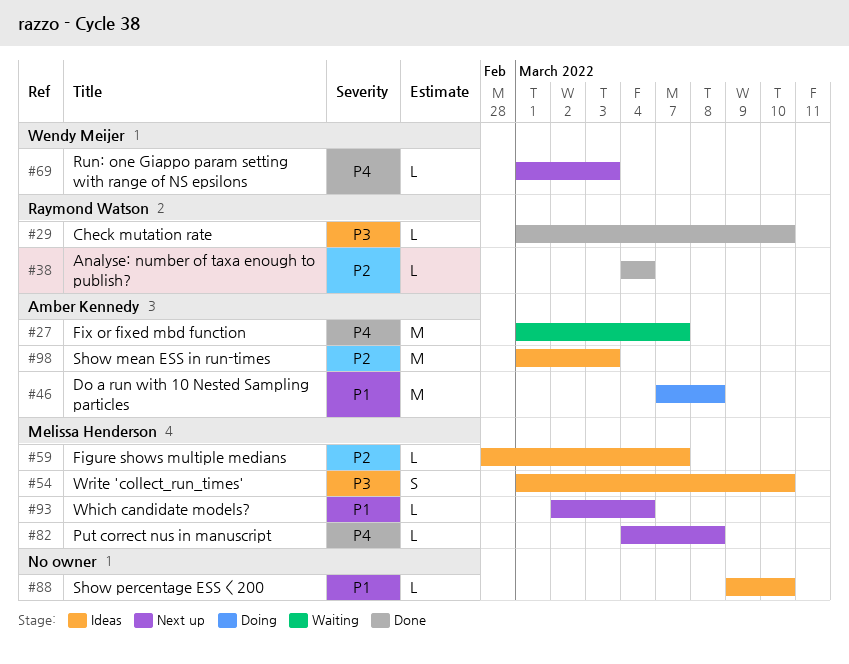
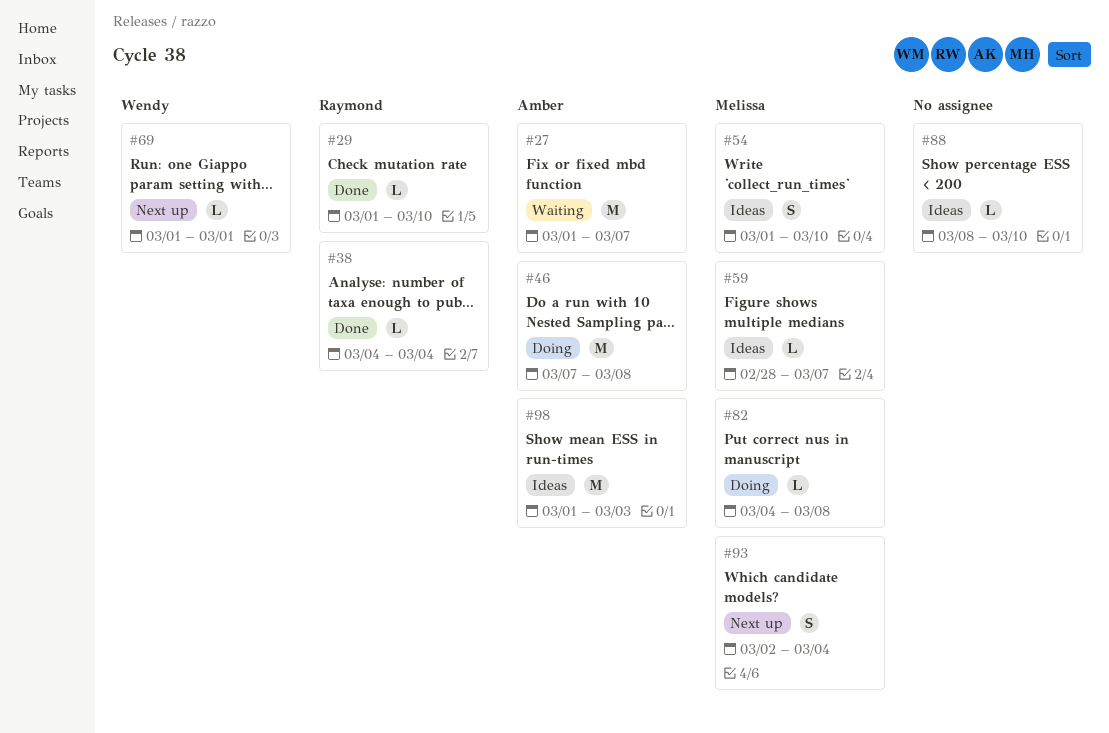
#69, due: Mar 3 -> Mar 1
#82, status: Next up -> Doing
#88, start: Mar 9 -> Mar 8
#93, estimate: L -> S

